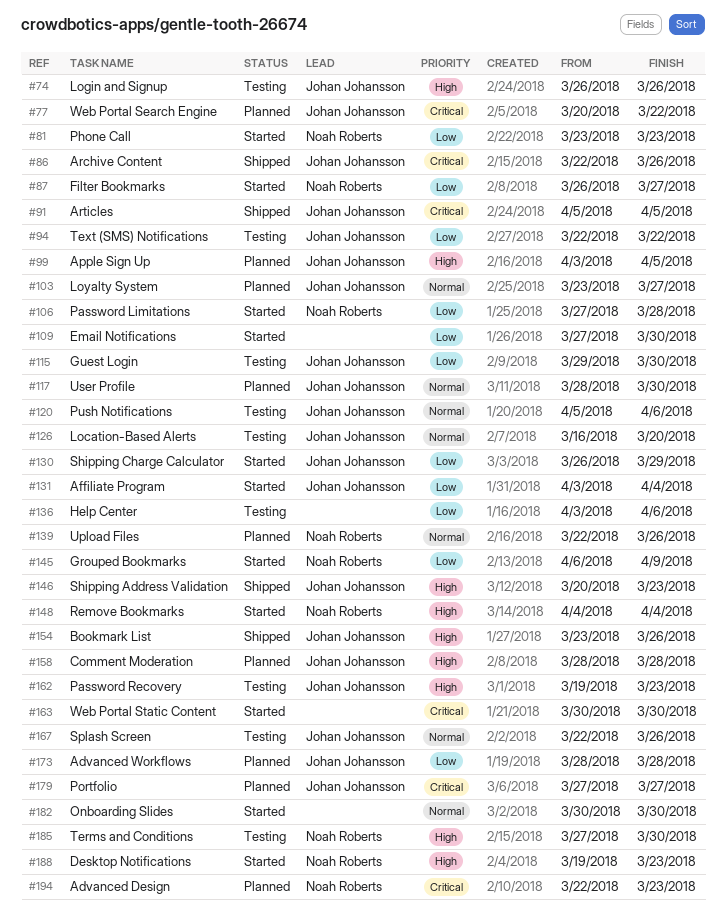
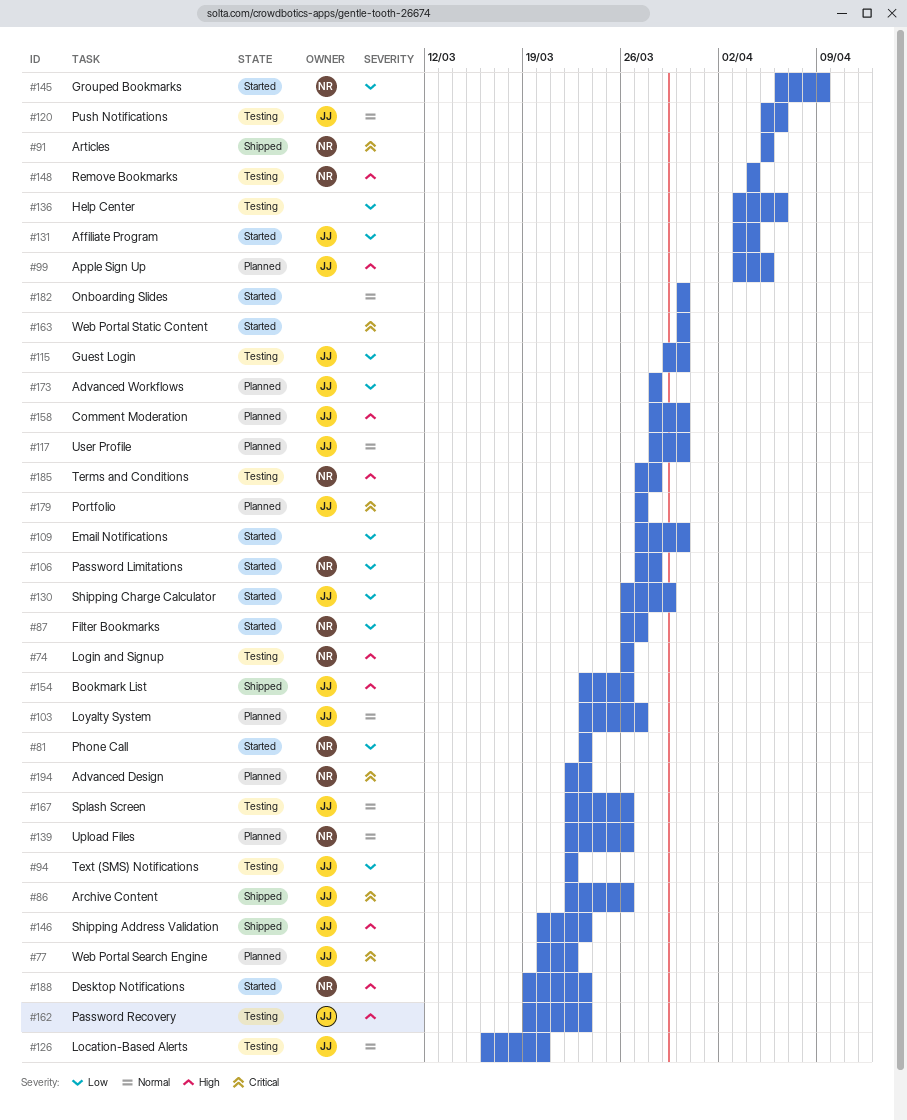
#74, owner: Johan Johansson -> Noah Roberts
#91, owner: Johan Johansson -> Noah Roberts
#148, status: Started -> Testing
#158, due: Mar 28 -> Mar 30
#185, due: Mar 30 -> Mar 28

